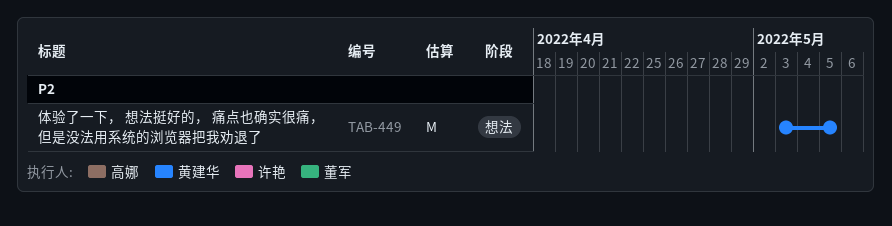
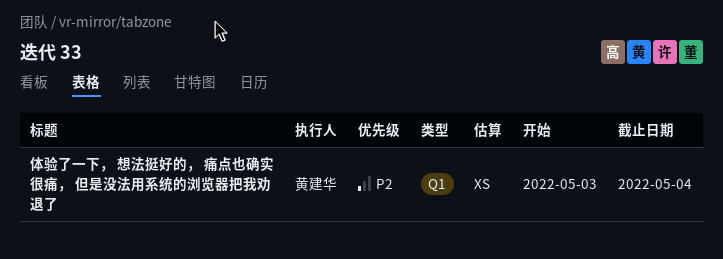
体验了一下， 想法挺好的， 痛点也确实很痛， 但是没法用系统的浏览器把我劝退了, estimate: M -> XS
体验了一下， 想法挺好的， 痛点也确实很痛， 但是没法用系统的浏览器把我劝退了, due: May 5 -> May 4

